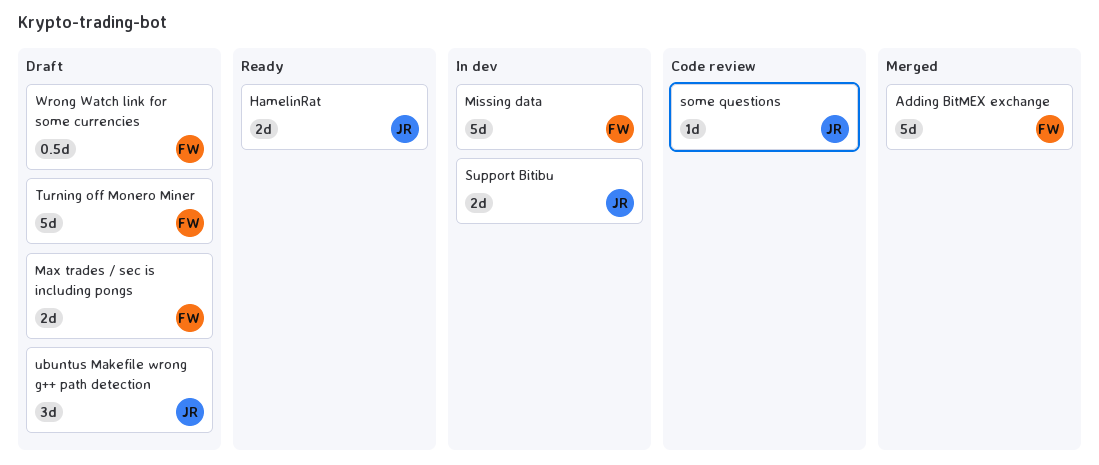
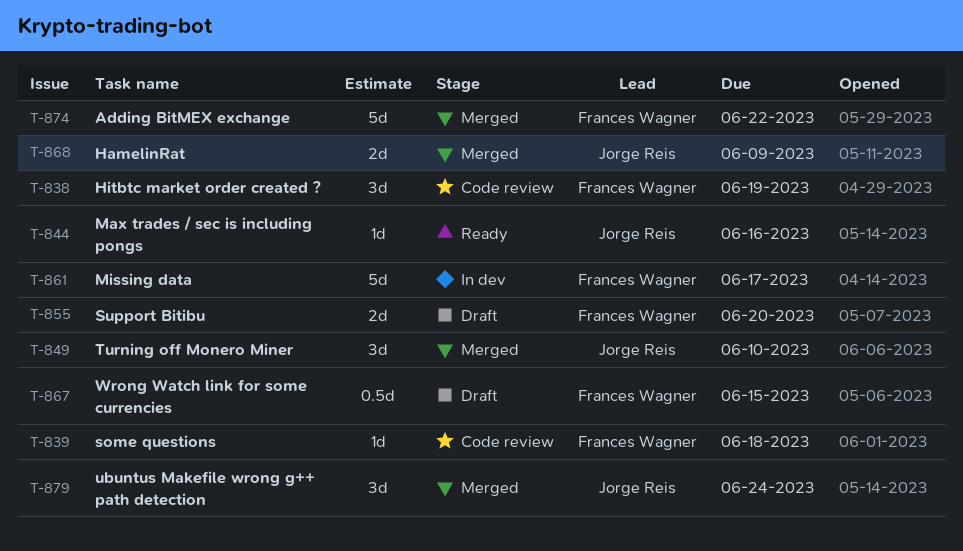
HamelinRat, status: Ready -> Merged
Hitbtc market order created ?: none -> present
Max trades / sec is including pongs, status: Draft -> Ready
Max trades / sec is including pongs, owner: Frances Wagner -> Jorge Reis
Max trades / sec is including pongs, estimate: 2d -> 1d
some questions, owner: Jorge Reis -> Frances Wagner
Support Bitibu, status: In dev -> Draft
Support Bitibu, owner: Jorge Reis -> Frances Wagner
Turning off Monero Miner, status: Draft -> Merged
Turning off Monero Miner, owner: Frances Wagner -> Jorge Reis
Turning off Monero Miner, estimate: 5d -> 3d
ubuntus Makefile wrong g++ path detection, status: Draft -> Merged

